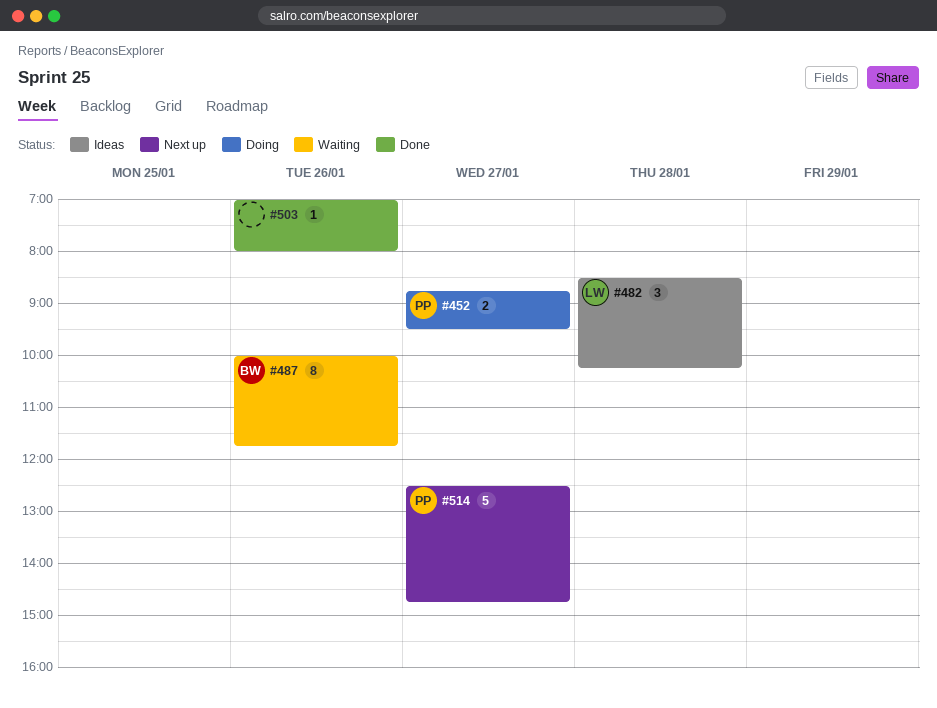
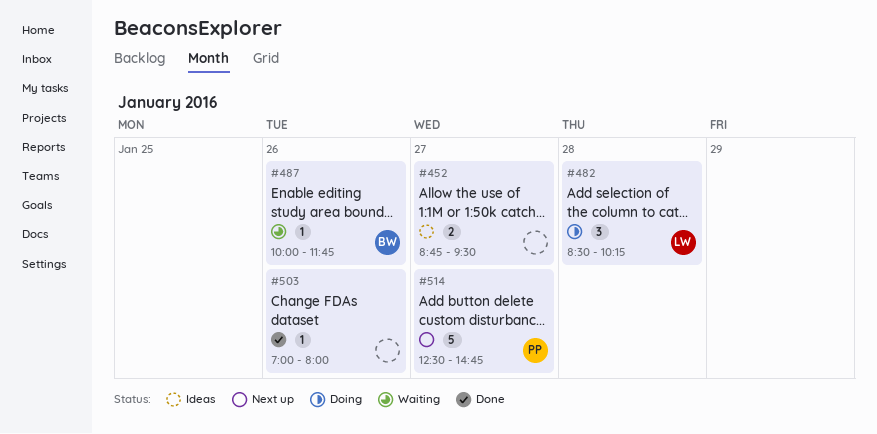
#452, status: Doing -> Ideas
#452, owner: PP -> none
#482, status: Ideas -> Doing
#487, estimate: 8 -> 1

